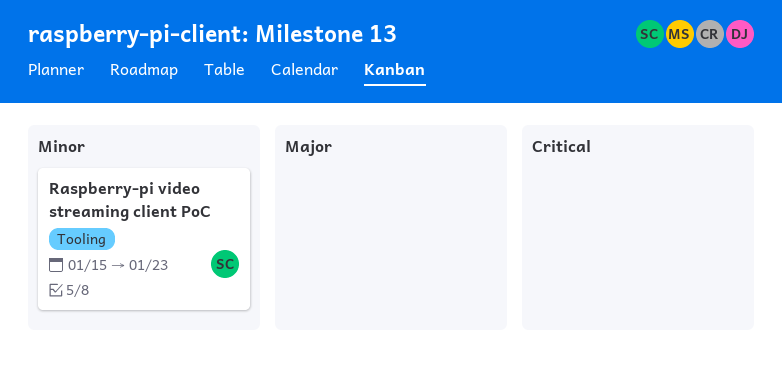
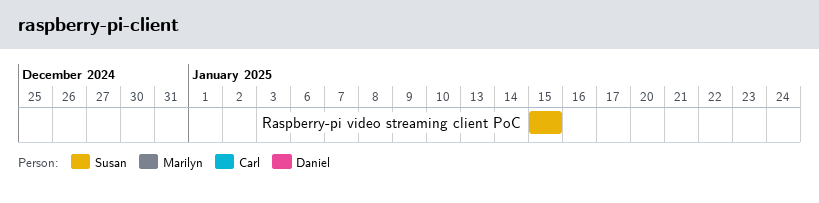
Raspberry-pi video streaming client PoC, due: Jan 23 -> Jan 15

